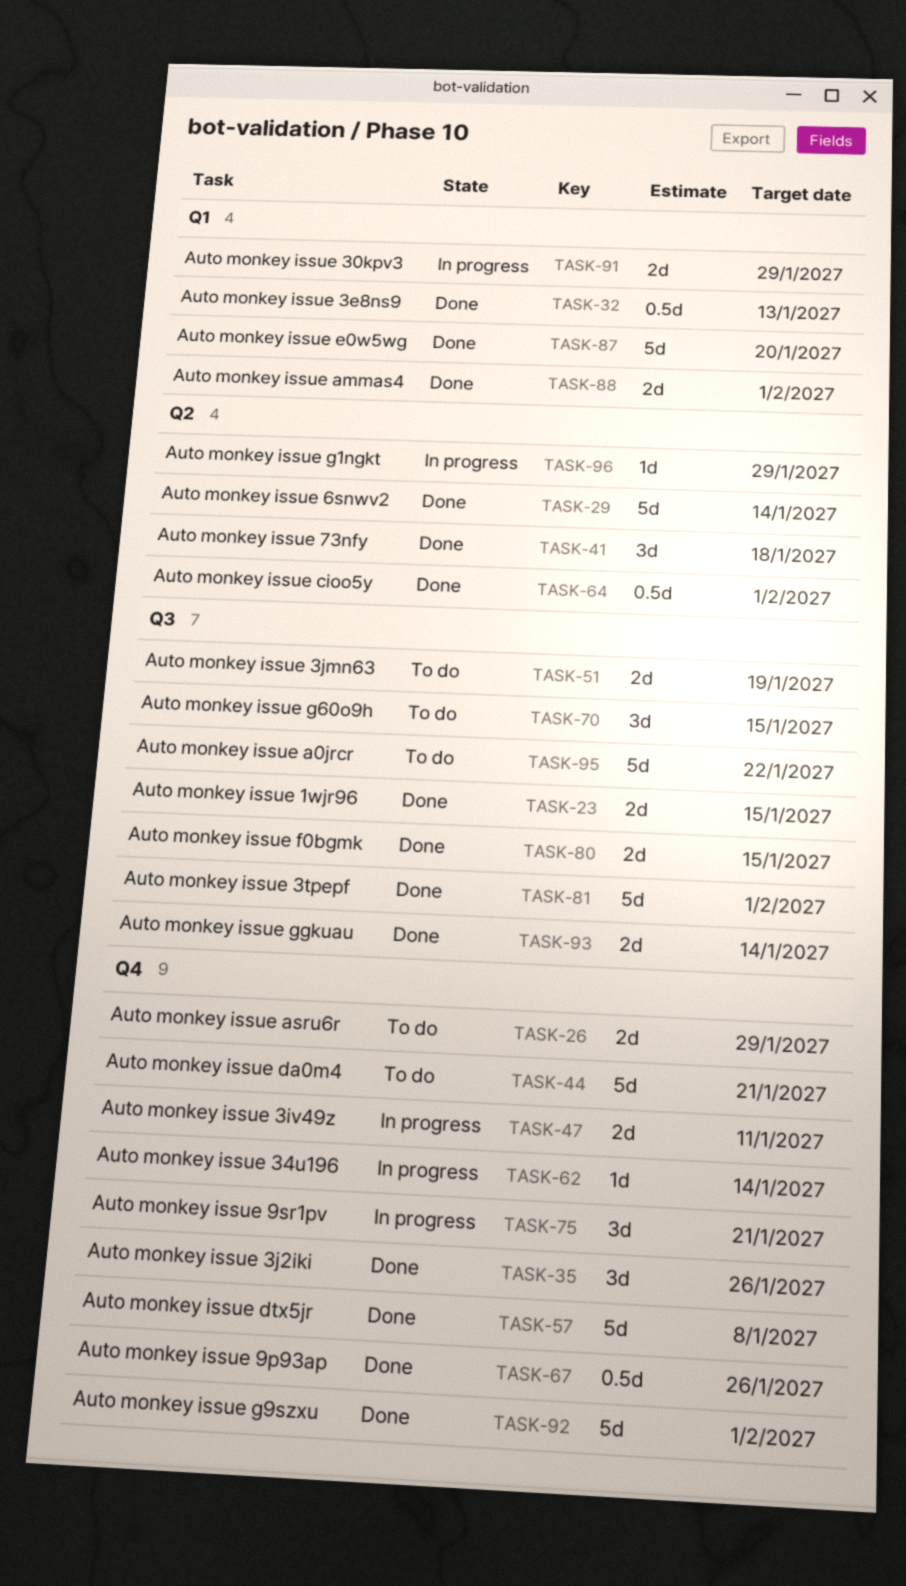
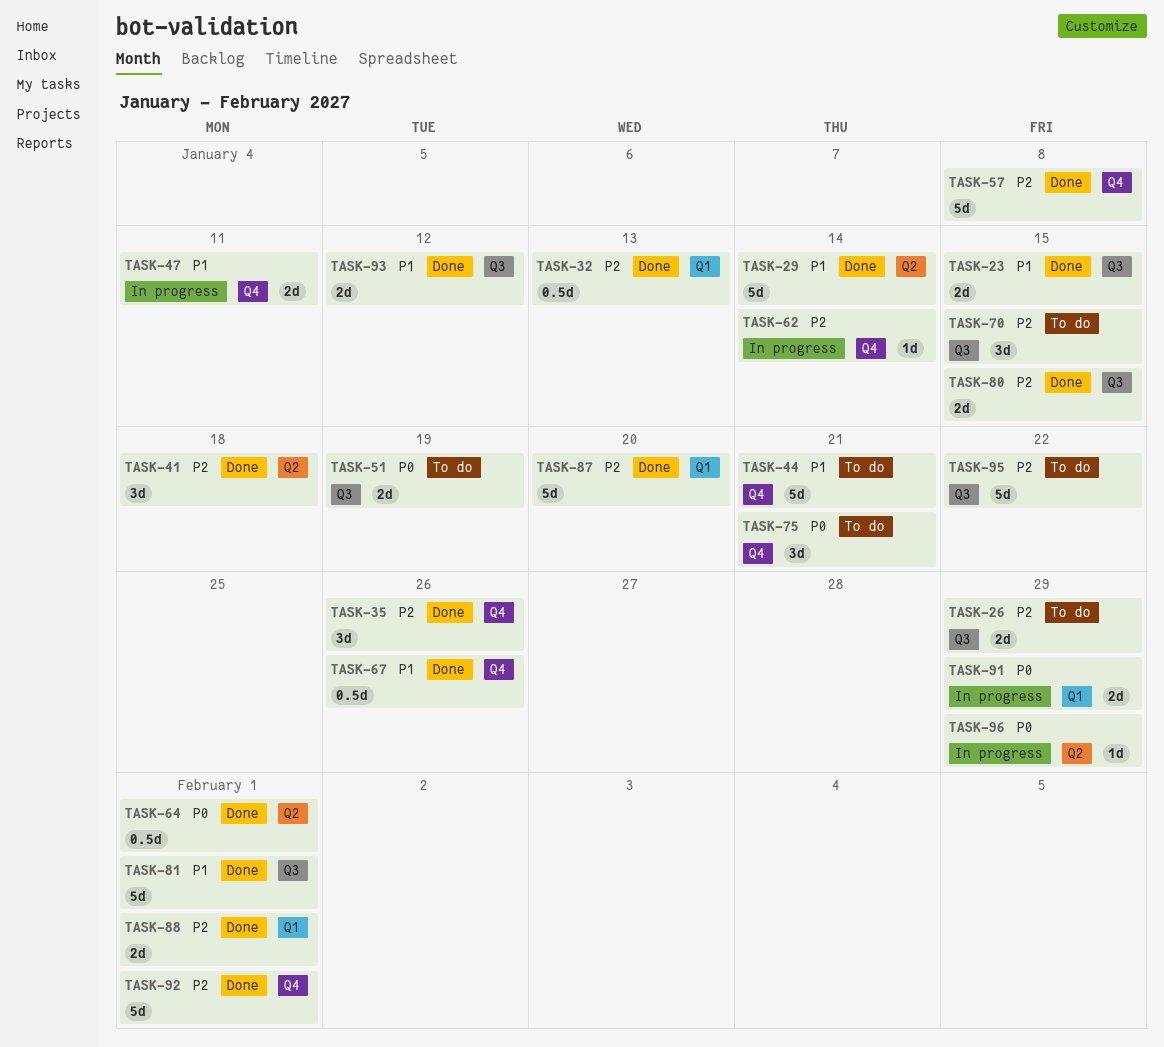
TASK-26, label: Q4 -> Q3
TASK-75, status: In progress -> To do
TASK-93, due: Jan 14 -> Jan 12

